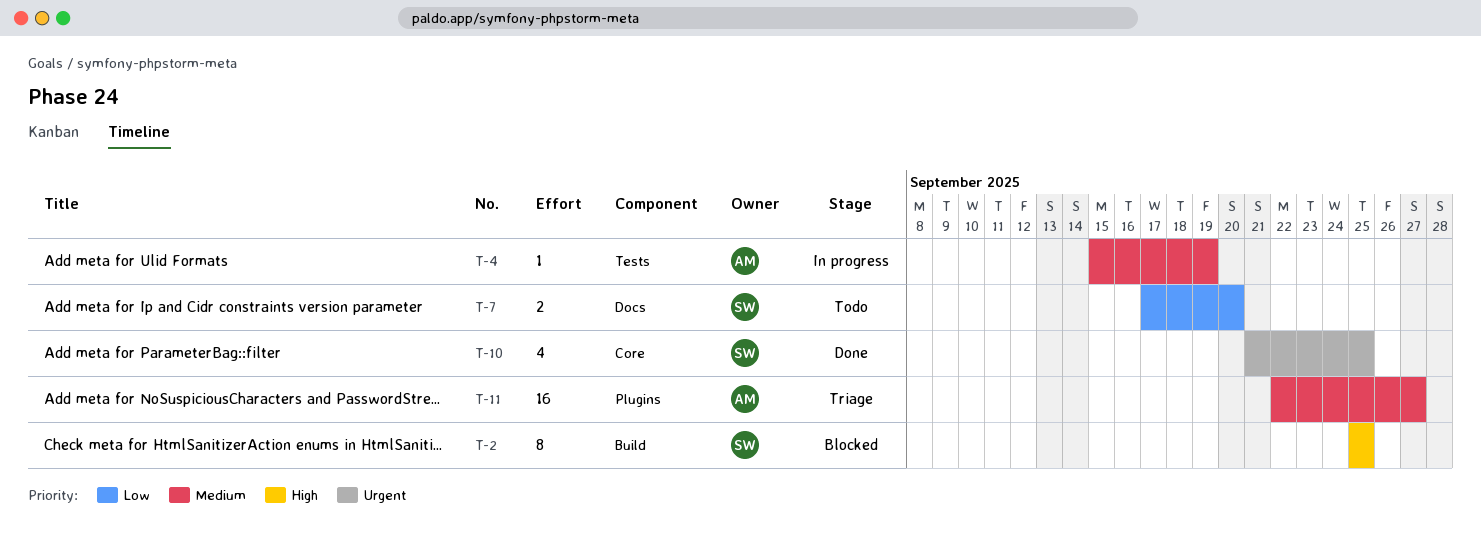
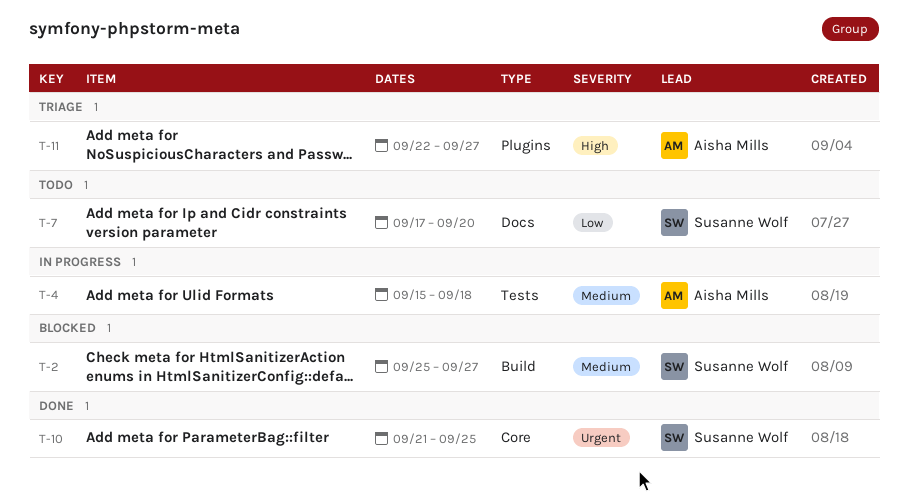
T-2, priority: High -> Medium
T-2, due: Sep 25 -> Sep 27
T-4, due: Sep 19 -> Sep 18
T-11, priority: Medium -> High

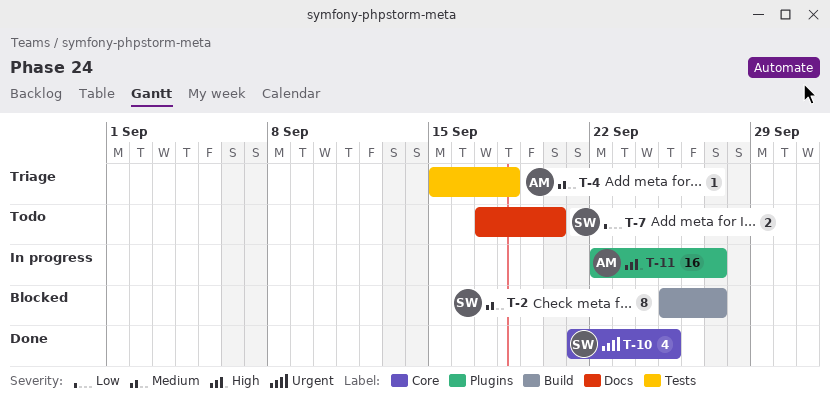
T-4, status: In progress -> Triage
T-11, status: Triage -> In progress

